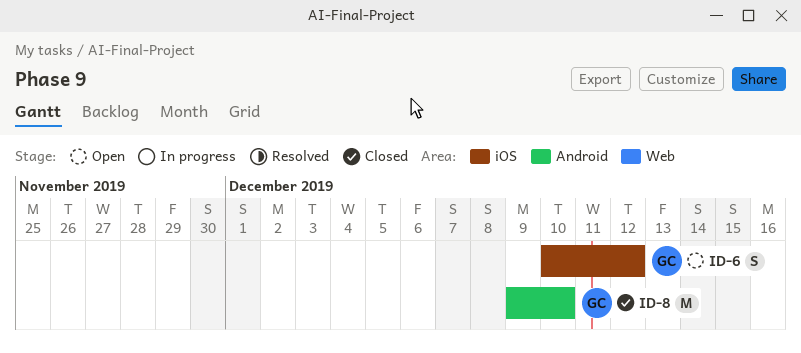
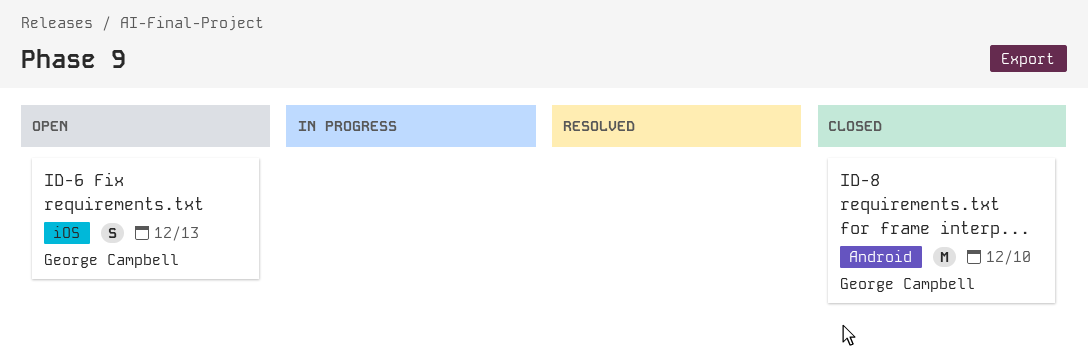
ID-6, due: Dec 12 -> Dec 13

